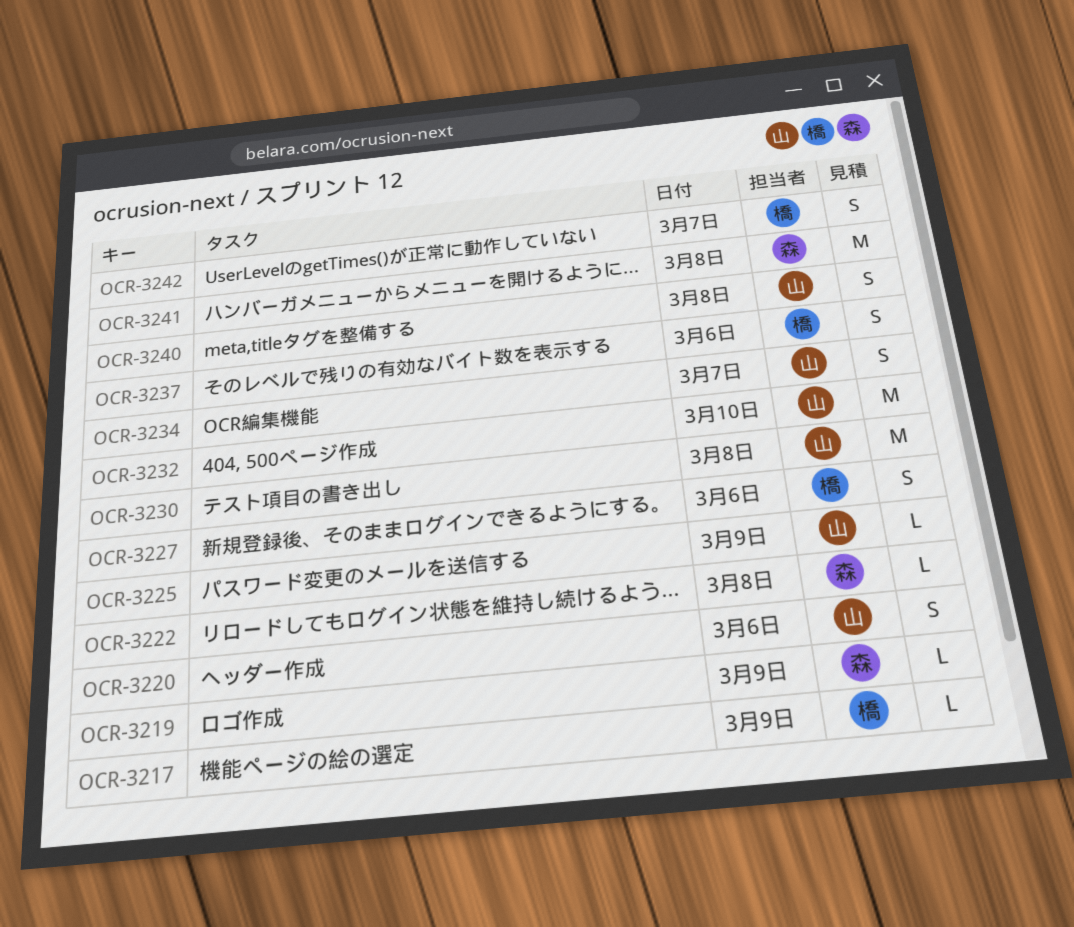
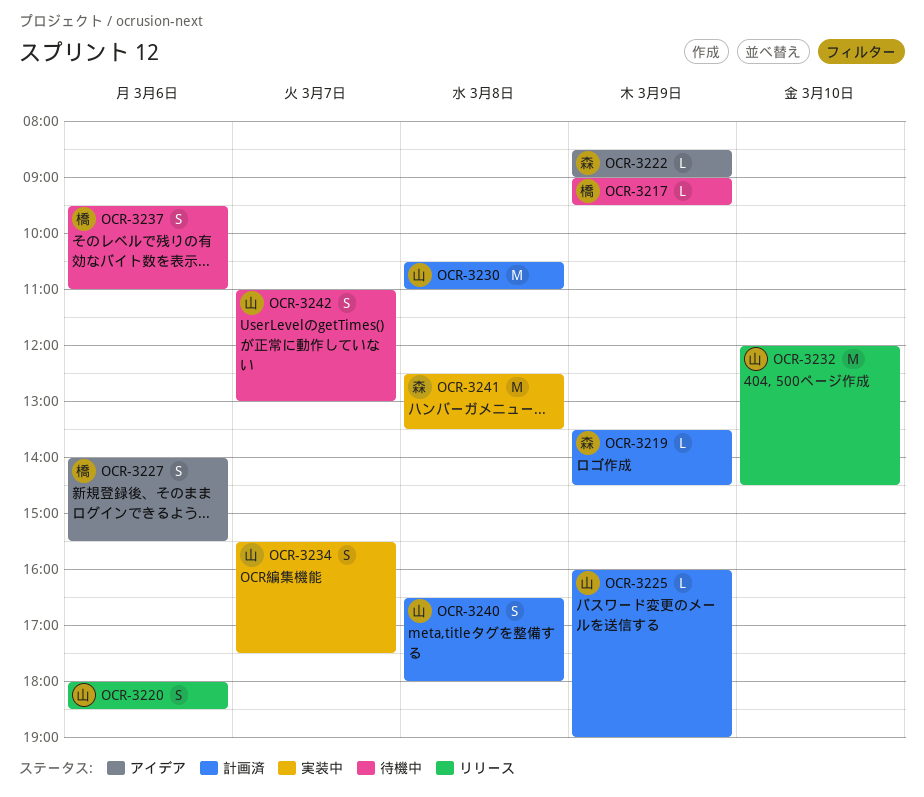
OCR-3222, day: Mar 8 -> Mar 9
OCR-3242, owner: 橋 -> 山

